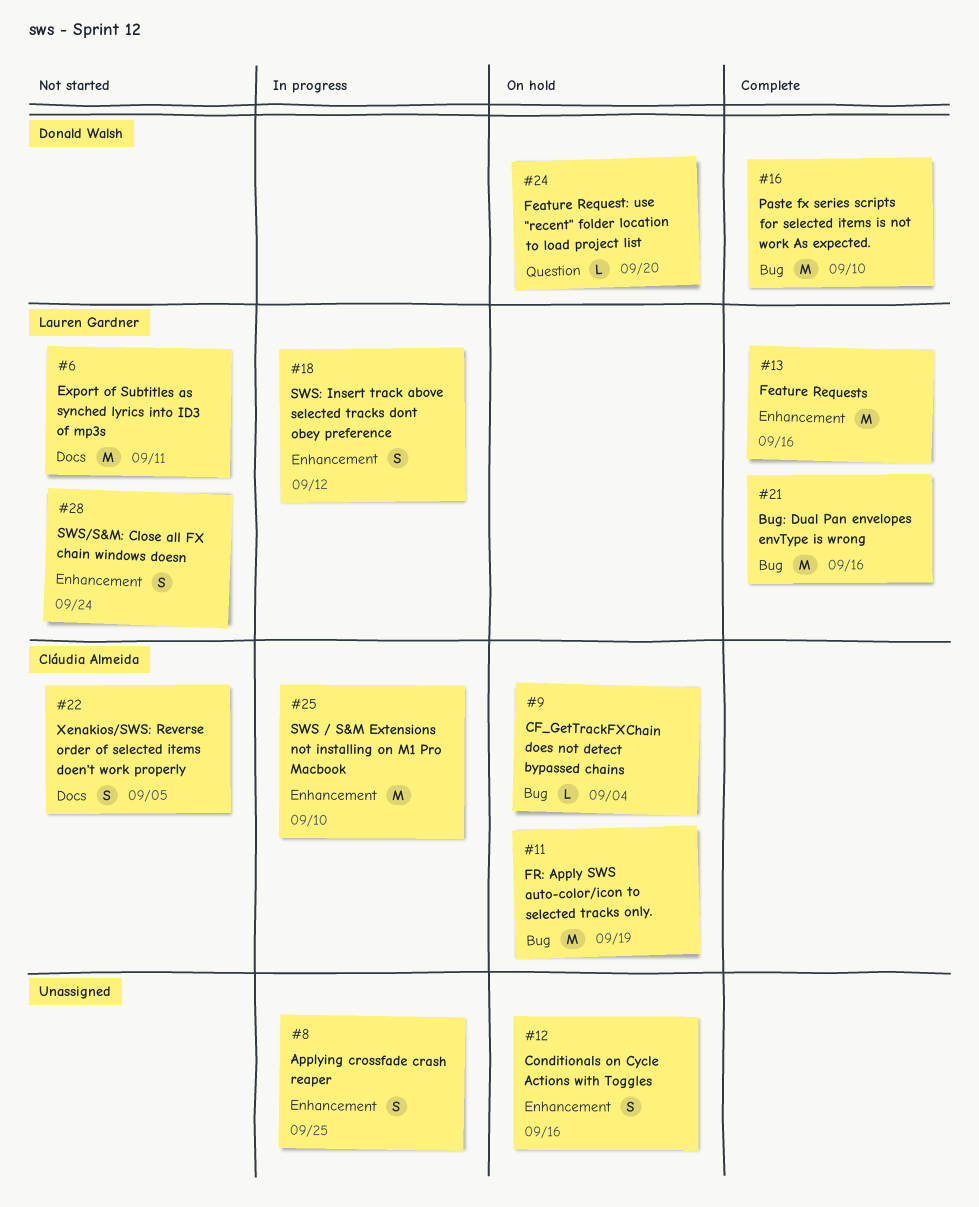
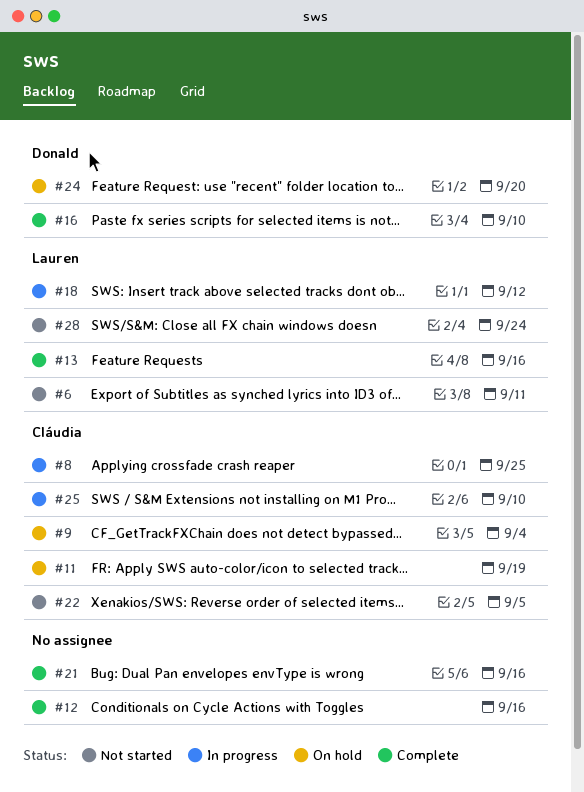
#8, owner: none -> Cláudia Almeida
#12, status: On hold -> Complete
#21, owner: Lauren Gardner -> none

